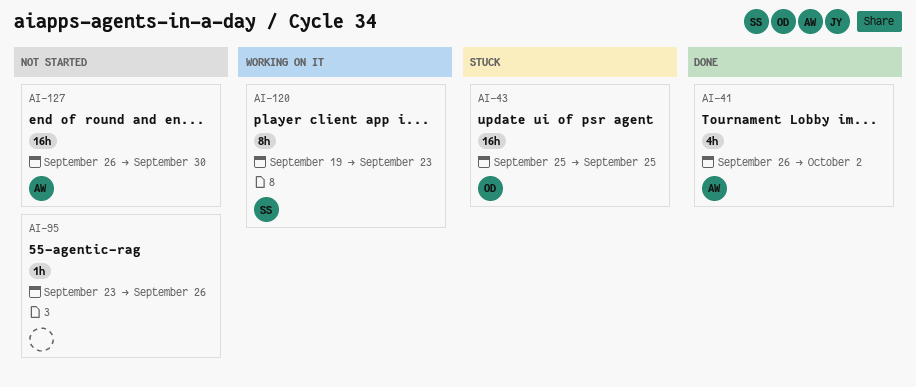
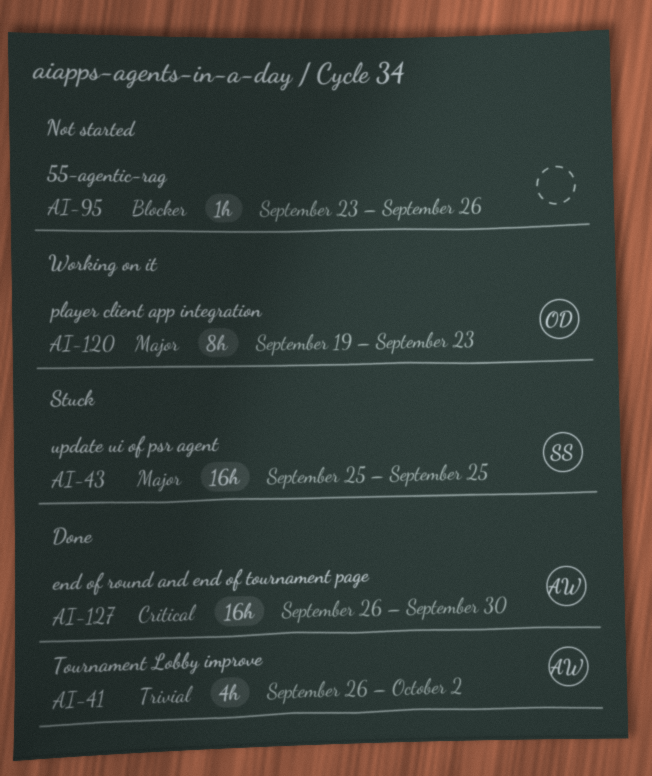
AI-43, owner: OD -> SS
AI-120, owner: SS -> OD
AI-127, status: Not started -> Done

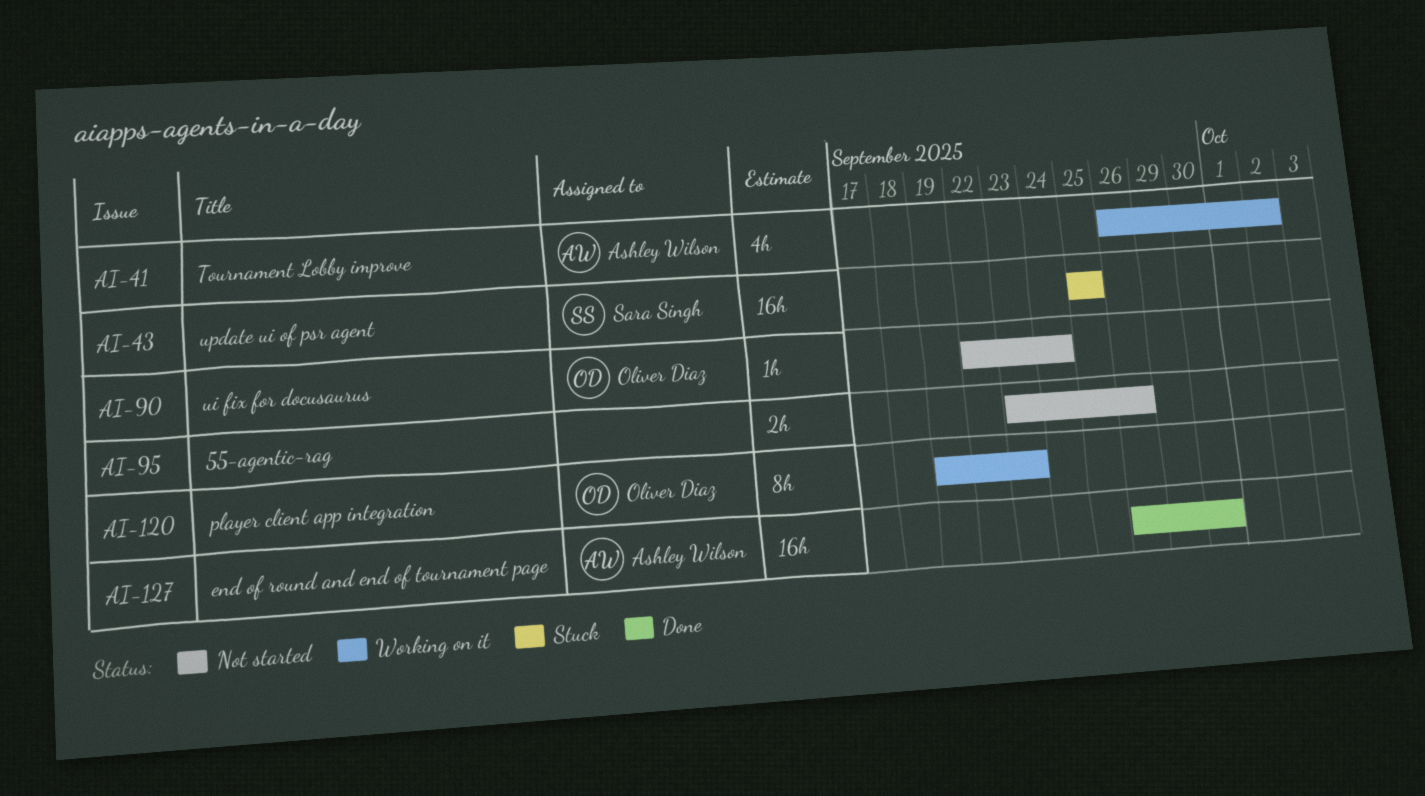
AI-41, status: Done -> Working on it
AI-90: none -> present
AI-95, estimate: 1h -> 2h

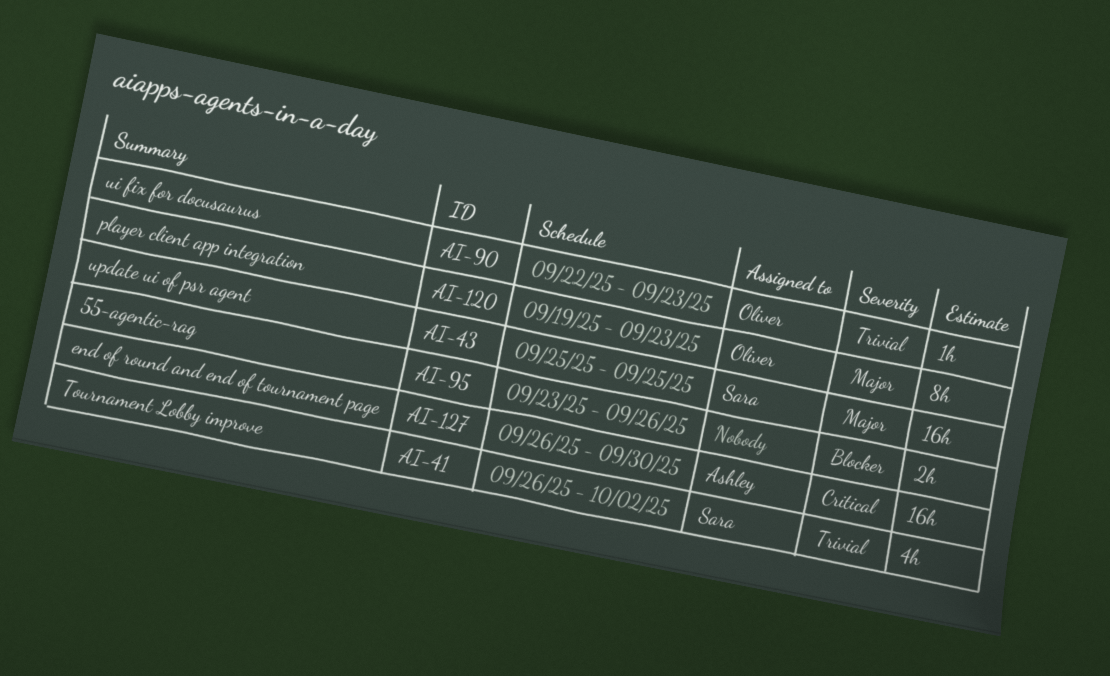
AI-41, owner: Ashley Wilson -> Sara Singh
AI-90, due: Sep 24 -> Sep 23

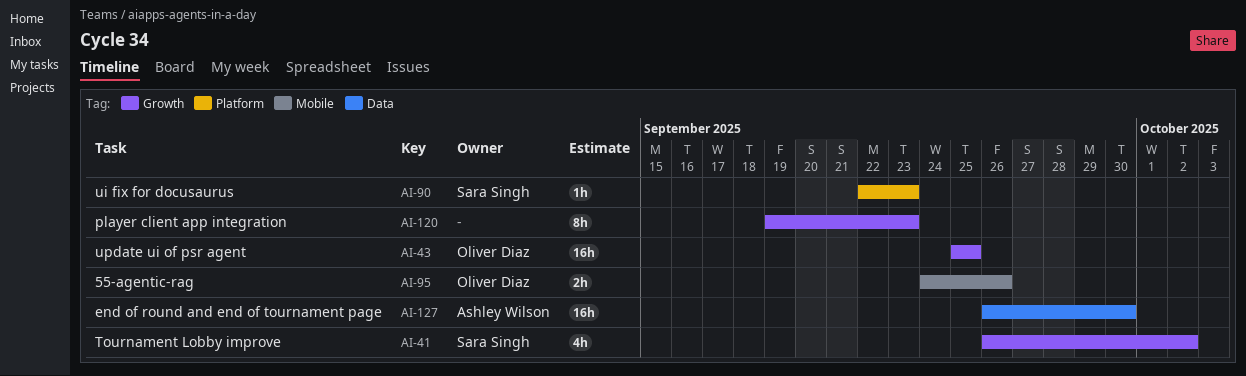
AI-43, owner: Sara Singh -> Oliver Diaz
AI-90, owner: Oliver Diaz -> Sara Singh
AI-95, owner: none -> Oliver Diaz
AI-95, start: Sep 23 -> Sep 24
AI-120, owner: Oliver Diaz -> none

